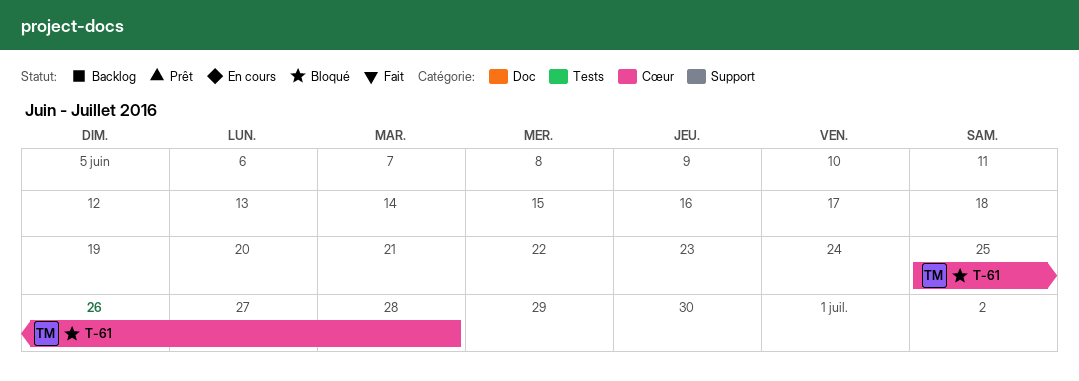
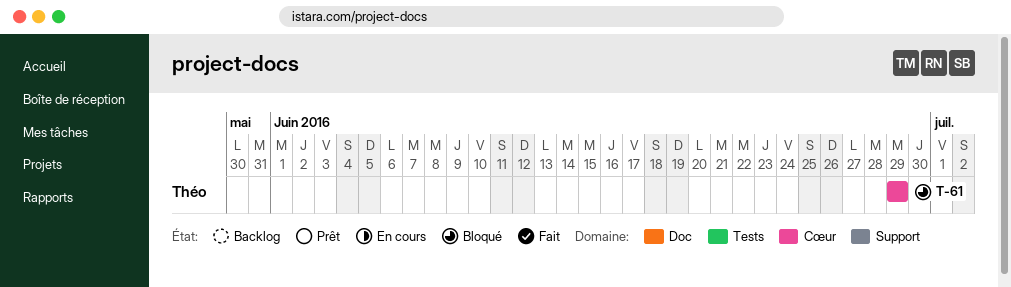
T-61, start: Jun 25 -> Jun 29
T-61, due: Jun 28 -> Jun 29

